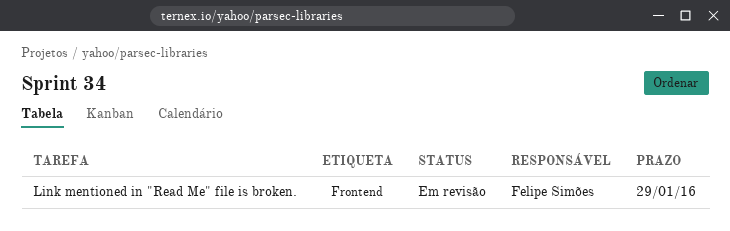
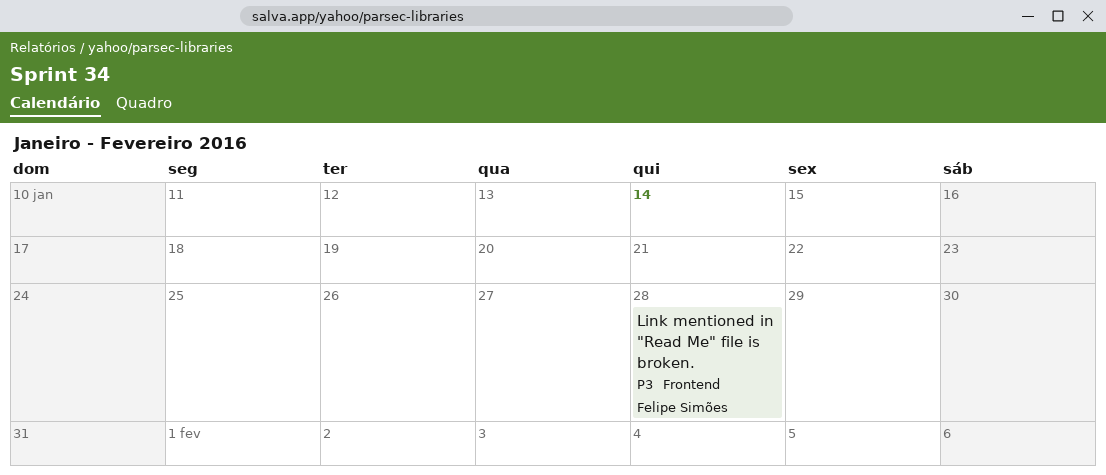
Link mentioned in "Read Me" file is broken., due: Jan 29 -> Jan 28

